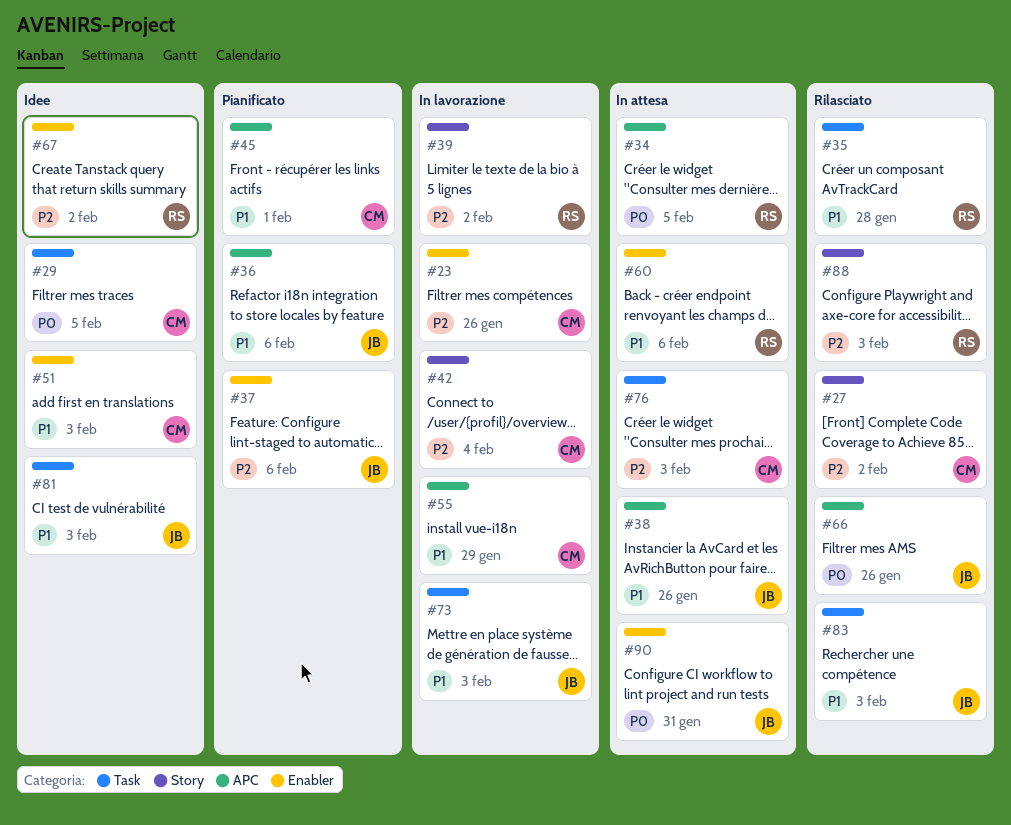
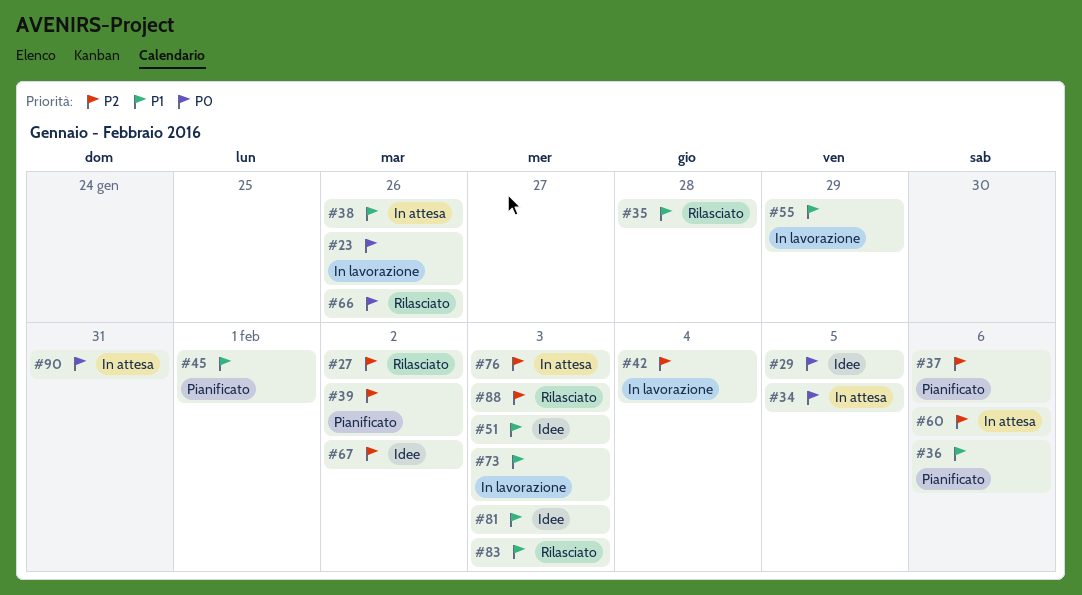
#23, priority: P2 -> P0
#39, status: In lavorazione -> Pianificato
#60, priority: P1 -> P2

